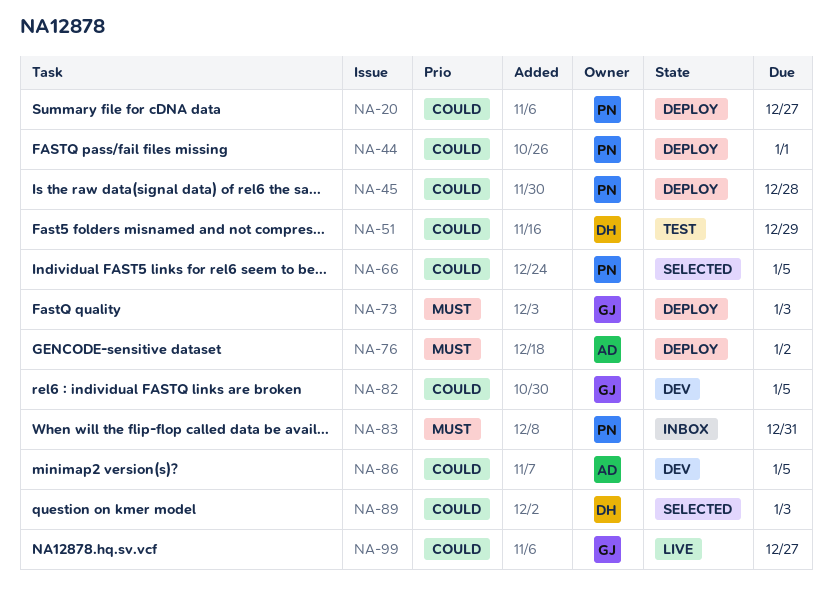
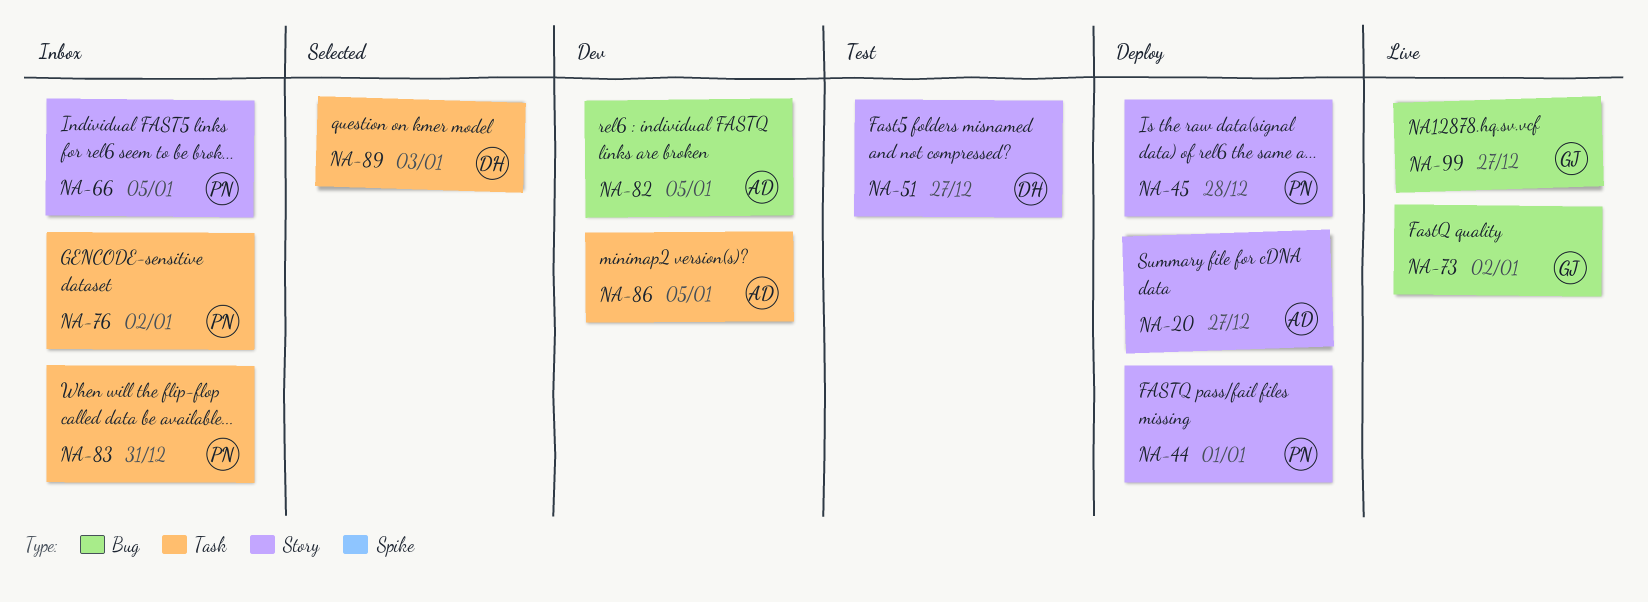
NA-20, owner: PN -> AD
NA-51, due: Dec 29 -> Dec 27
NA-66, status: Selected -> Inbox
NA-73, status: Deploy -> Live
NA-73, due: Jan 3 -> Jan 2
NA-76, status: Deploy -> Inbox
NA-76, owner: AD -> PN
NA-82, owner: GJ -> AD

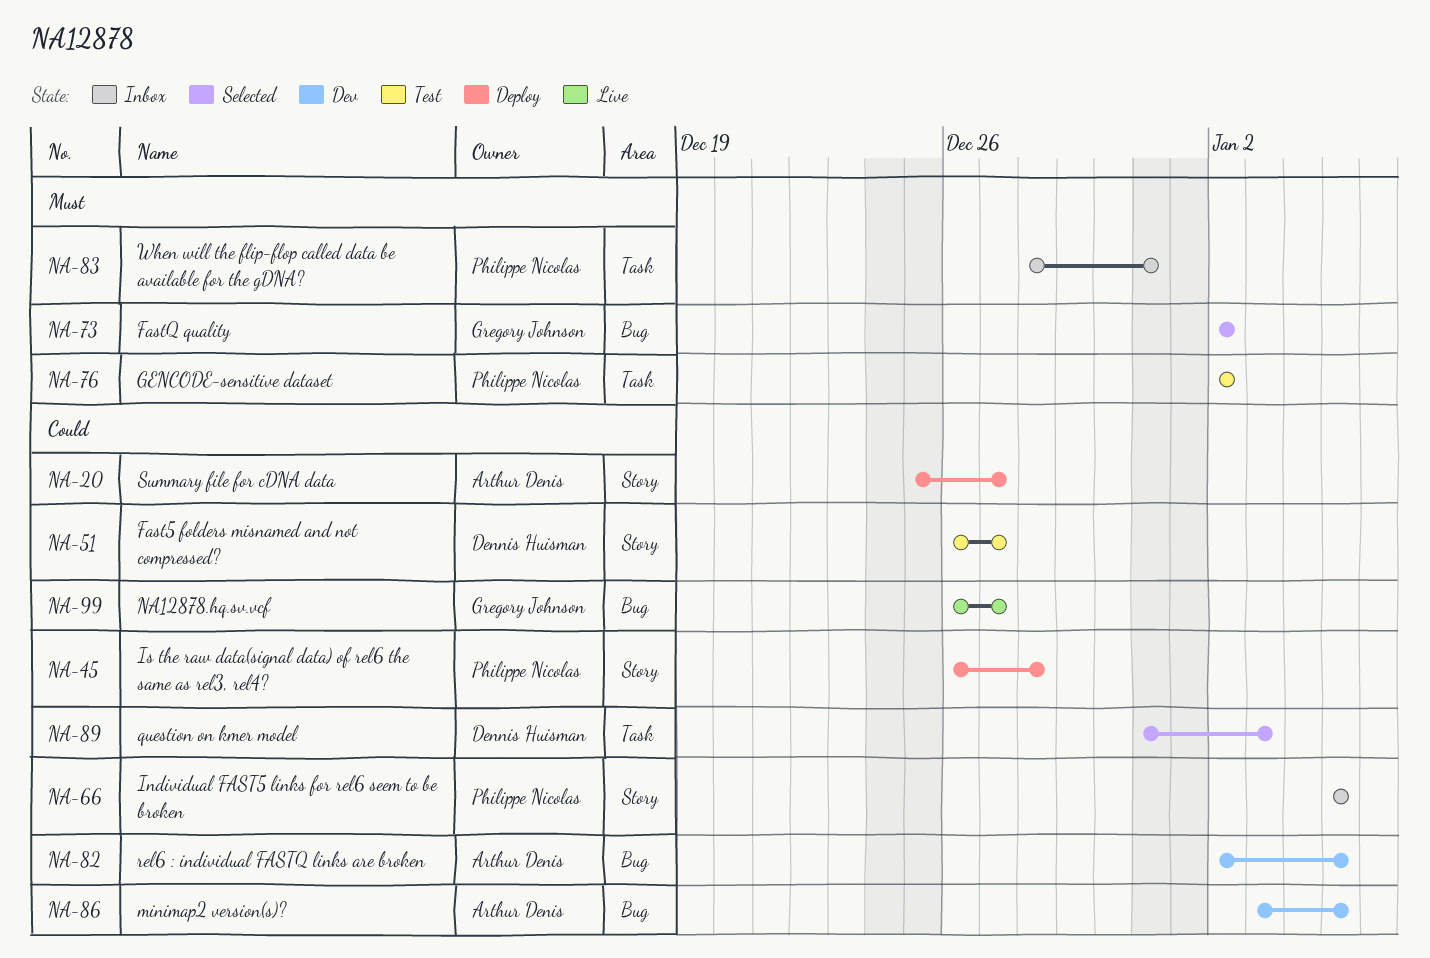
NA-44: present -> none
NA-73, status: Live -> Selected
NA-76, status: Inbox -> Test
NA-86, label: Task -> Bug

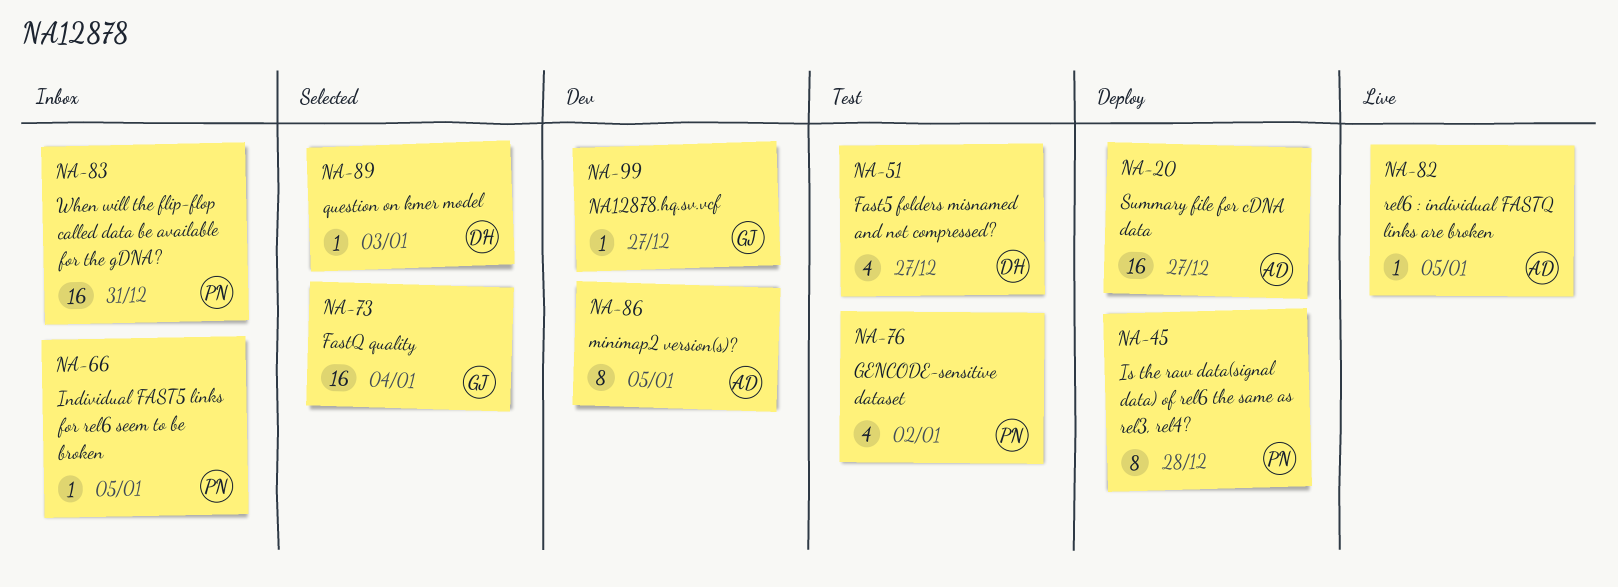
NA-73, due: Jan 2 -> Jan 4
NA-82, status: Dev -> Live
NA-99, status: Live -> Dev

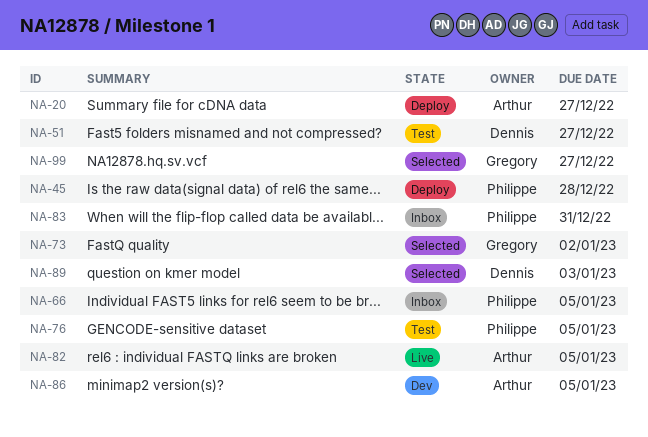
NA-73, due: Jan 4 -> Jan 2
NA-76, due: Jan 2 -> Jan 5
NA-99, status: Dev -> Selected

